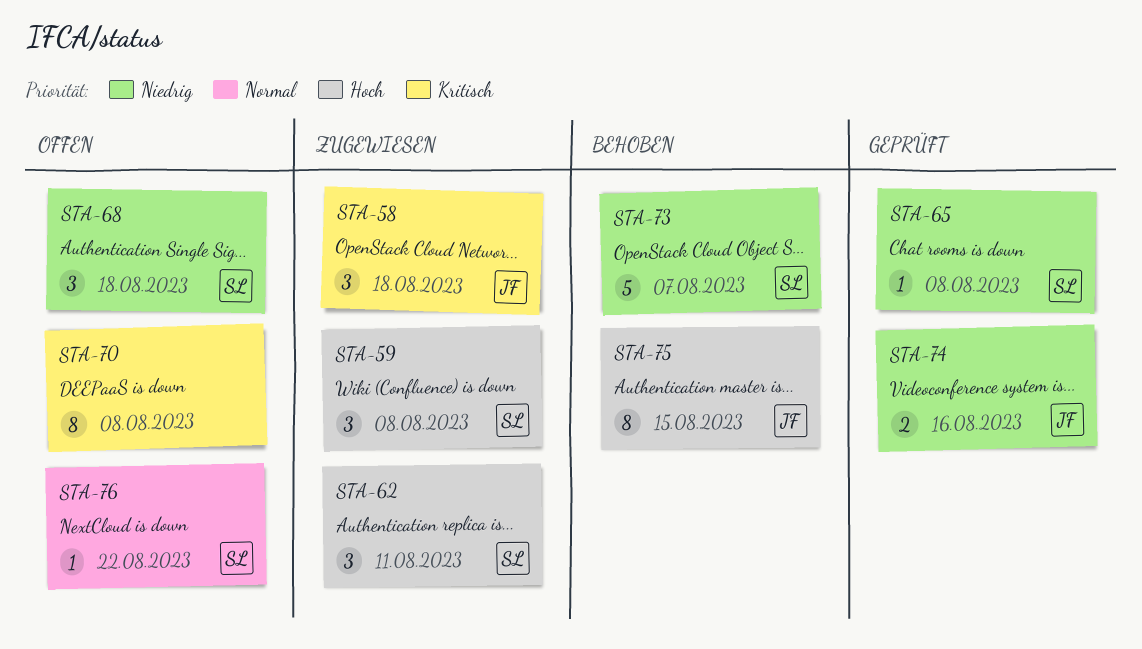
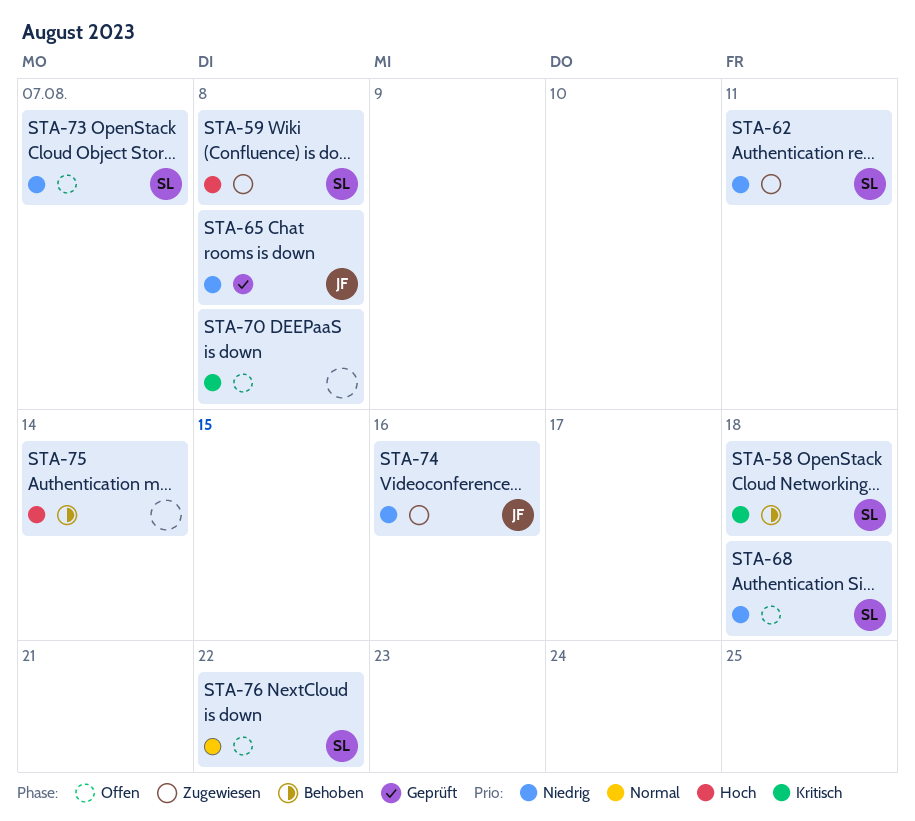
STA-58, status: Zugewiesen -> Behoben
STA-58, owner: JF -> SL
STA-62, priority: Hoch -> Niedrig
STA-65, owner: SL -> JF
STA-73, status: Behoben -> Offen
STA-74, status: Geprüft -> Zugewiesen
STA-75, owner: JF -> none
STA-75, due: Aug 15 -> Aug 14

